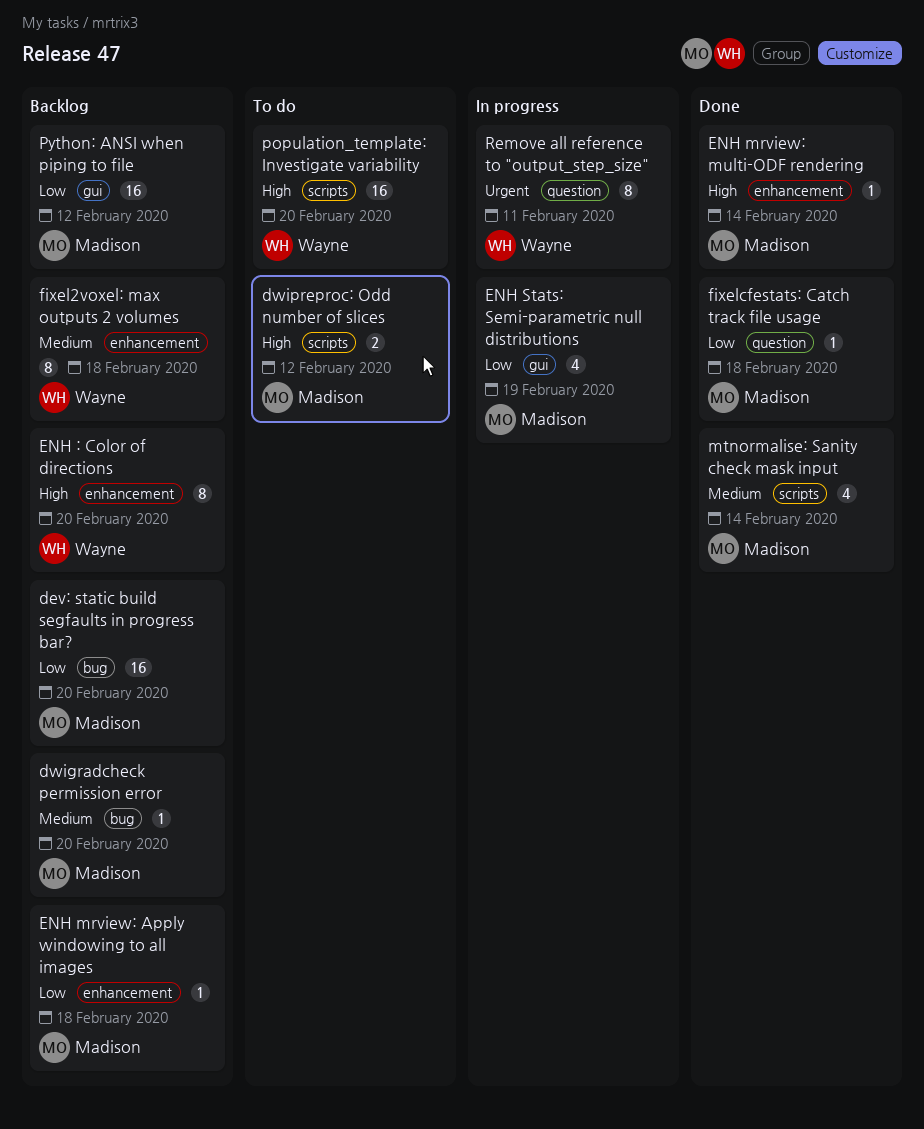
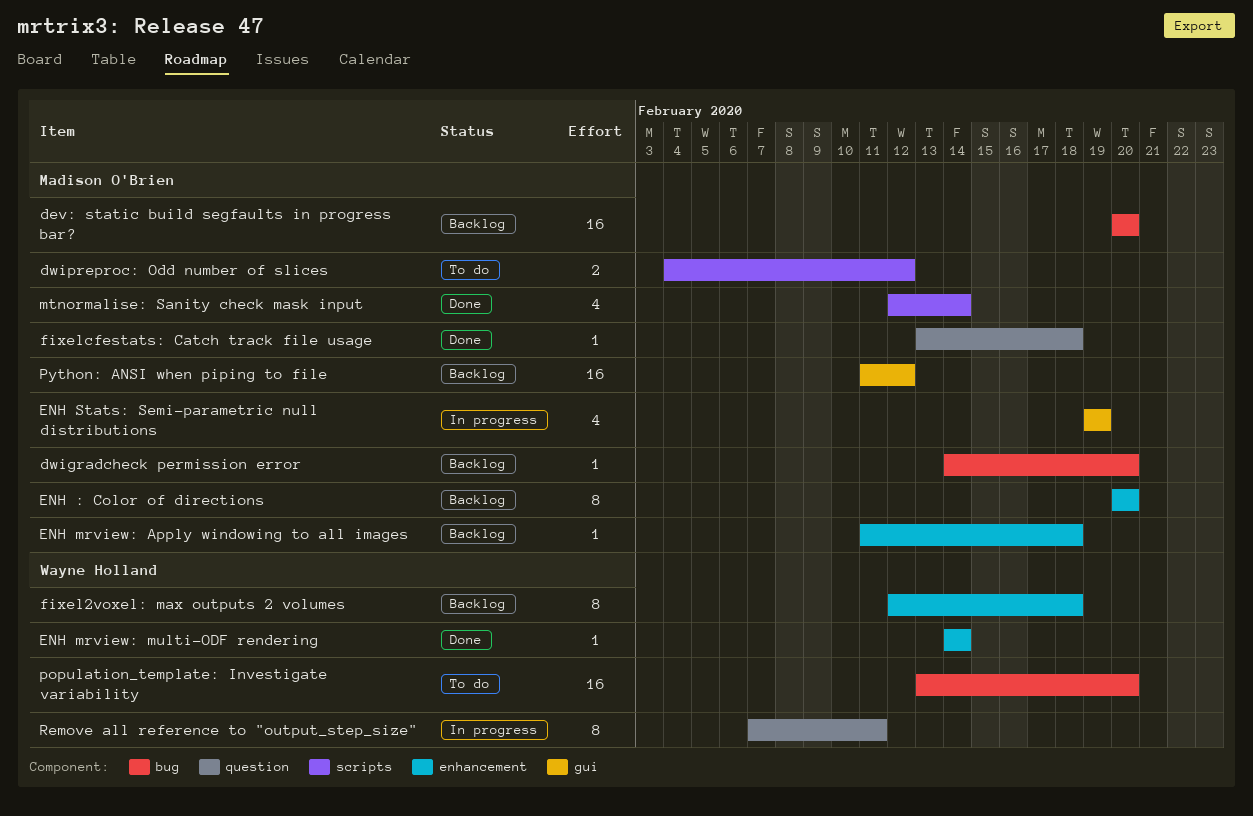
ENH : Color of directions, owner: Wayne Holland -> Madison O'Brien
ENH mrview: multi-ODF rendering, owner: Madison O'Brien -> Wayne Holland
population_template: Investigate variability, label: scripts -> bug

